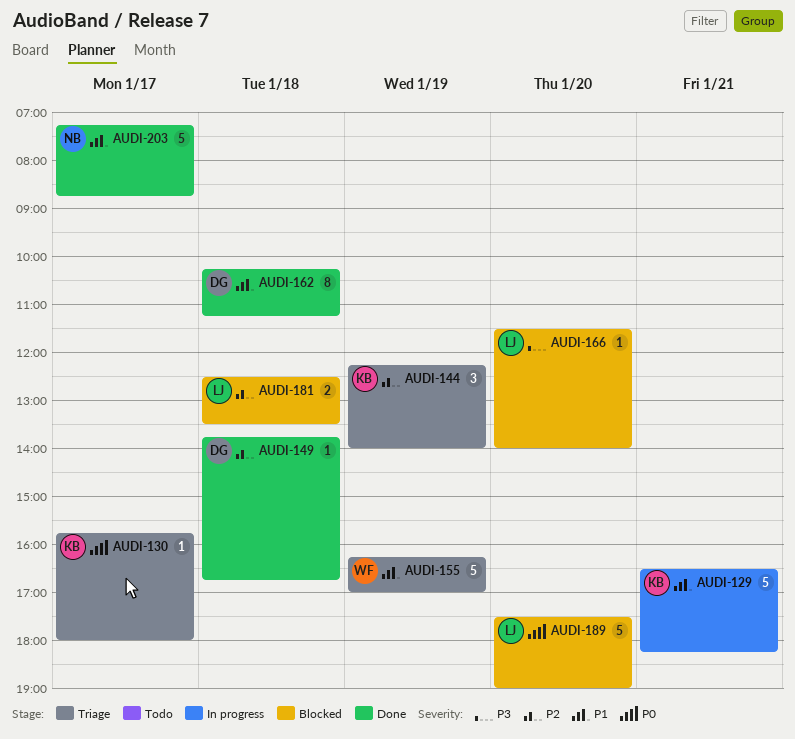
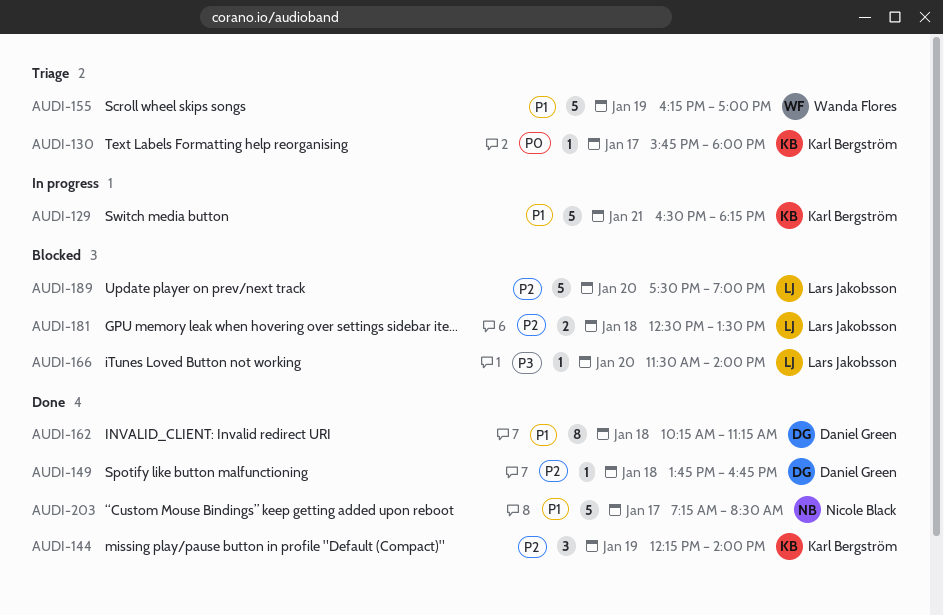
AUDI-144, status: Triage -> Done
AUDI-189, priority: P0 -> P2
AUDI-203, ends: 08:45 -> 08:30

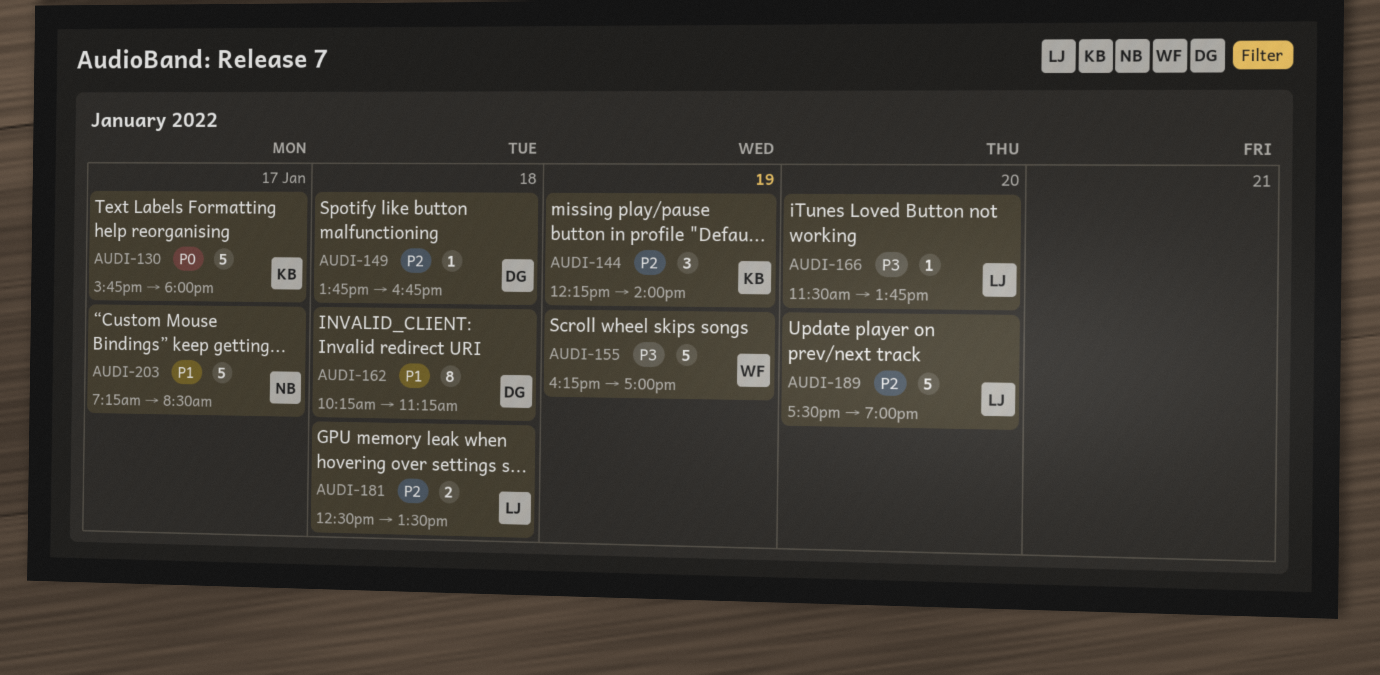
AUDI-129: present -> none
AUDI-130, estimate: 1 -> 5
AUDI-155, priority: P1 -> P3
AUDI-166, ends: 14:00 -> 13:45

